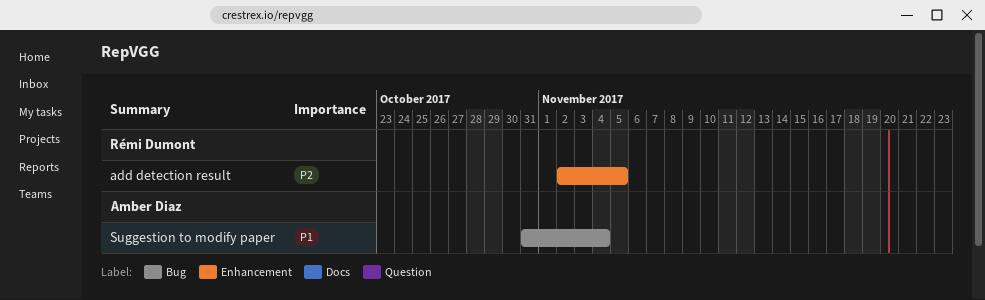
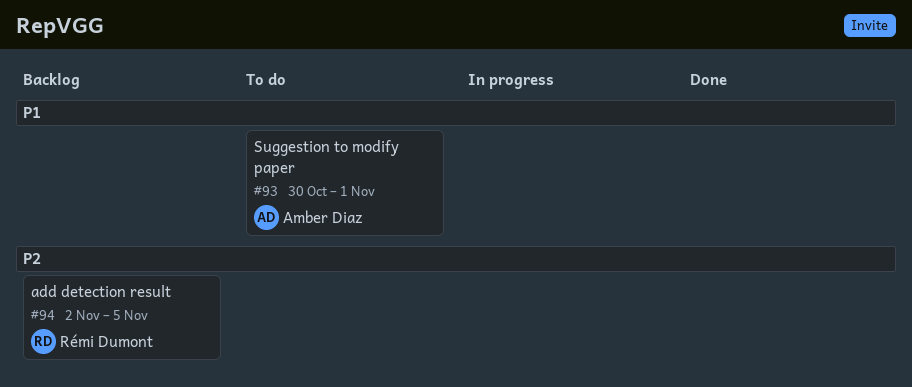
Suggestion to modify paper, start: Oct 31 -> Oct 30
Suggestion to modify paper, due: Nov 4 -> Nov 1

